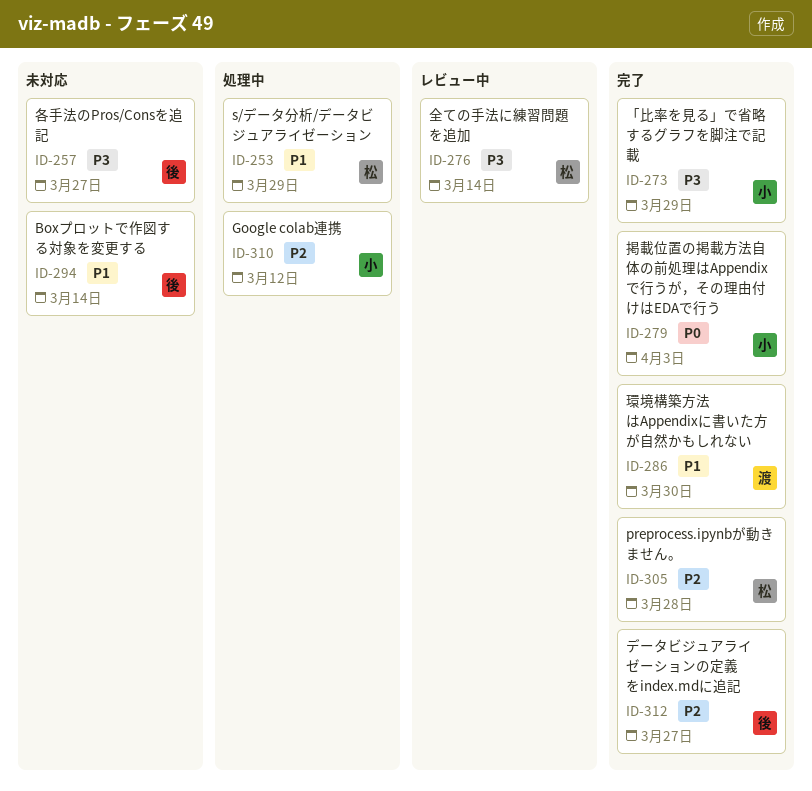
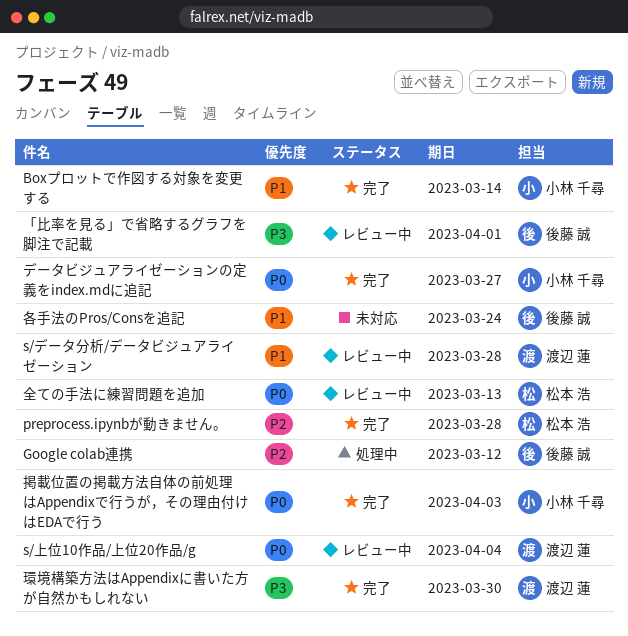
Boxプロットで作図する対象を変更する, status: 未対応 -> 完了
Boxプロットで作図する対象を変更する, owner: 後藤 誠 -> 小林 千尋
Google colab連携, owner: 小林 千尋 -> 後藤 誠
s/データ分析/データビジュアライゼーション, status: 処理中 -> レビュー中
s/データ分析/データビジュアライゼーション, owner: 松本 浩 -> 渡辺 蓮
s/データ分析/データビジュアライゼーション, due: Mar 29 -> Mar 28
s/上位10作品/上位20作品/g: none -> present
「比率を見る」で省略するグラフを脚注で記載, status: 完了 -> レビュー中
「比率を見る」で省略するグラフを脚注で記載, owner: 小林 千尋 -> 後藤 誠
「比率を見る」で省略するグラフを脚注で記載, due: Mar 29 -> Apr 1
データビジュアライゼーションの定義をindex.mdに追記, owner: 後藤 誠 -> 小林 千尋
データビジュアライゼーションの定義をindex.mdに追記, priority: P2 -> P0
全ての手法に練習問題を追加, priority: P3 -> P0
全ての手法に練習問題を追加, due: Mar 14 -> Mar 13
各手法のPros/Consを追記, priority: P3 -> P1
各手法のPros/Consを追記, due: Mar 27 -> Mar 24
環境構築方法はAppendixに書いた方が自然かもしれない, priority: P1 -> P3

